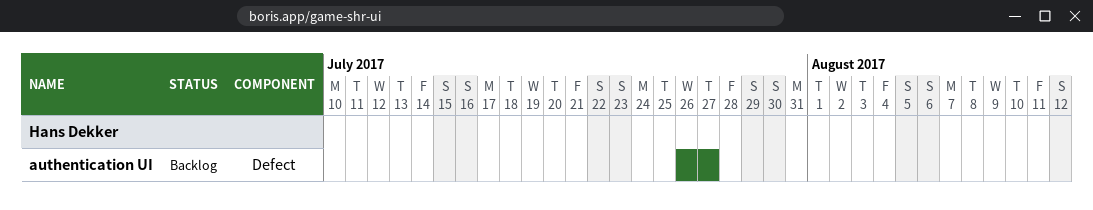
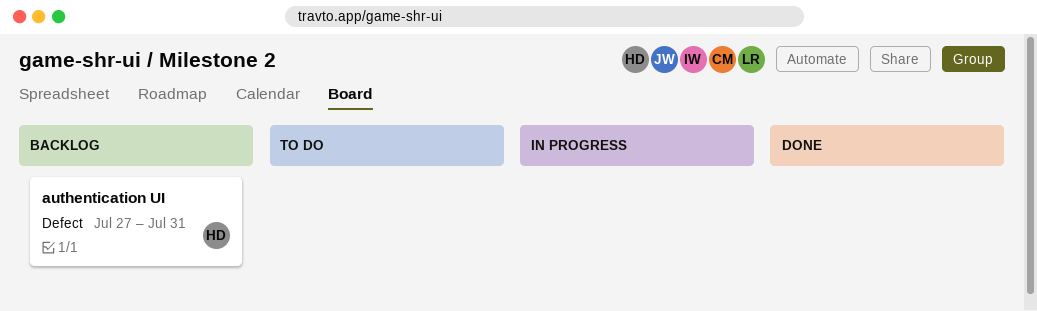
authentication UI, start: Jul 26 -> Jul 27
authentication UI, due: Jul 27 -> Jul 31

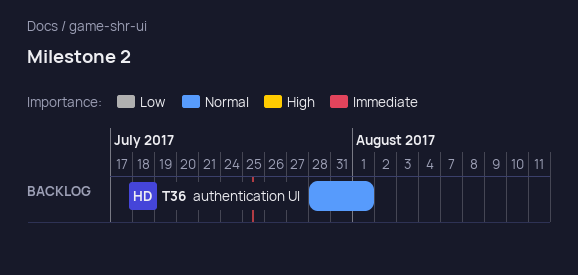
authentication UI, start: Jul 27 -> Jul 28
authentication UI, due: Jul 31 -> Aug 1

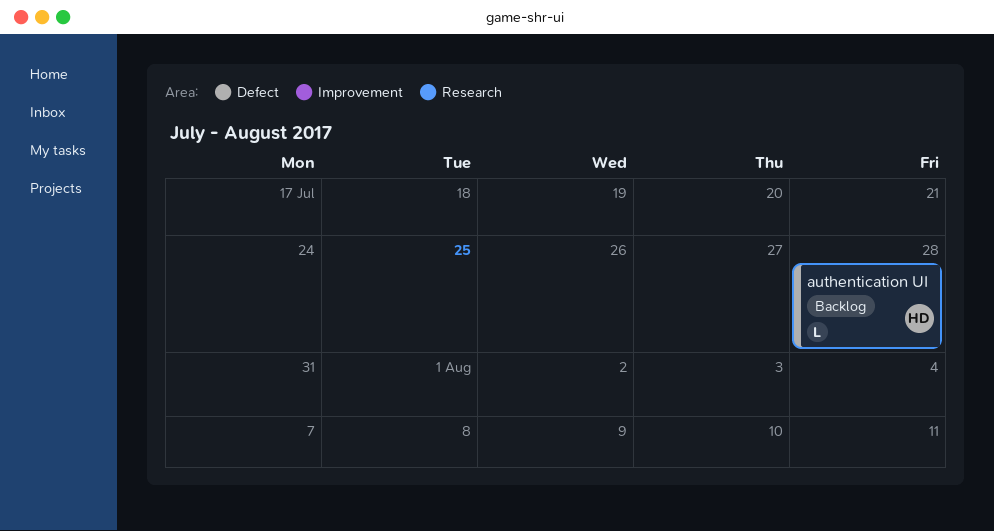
authentication UI, due: Aug 1 -> Jul 28

